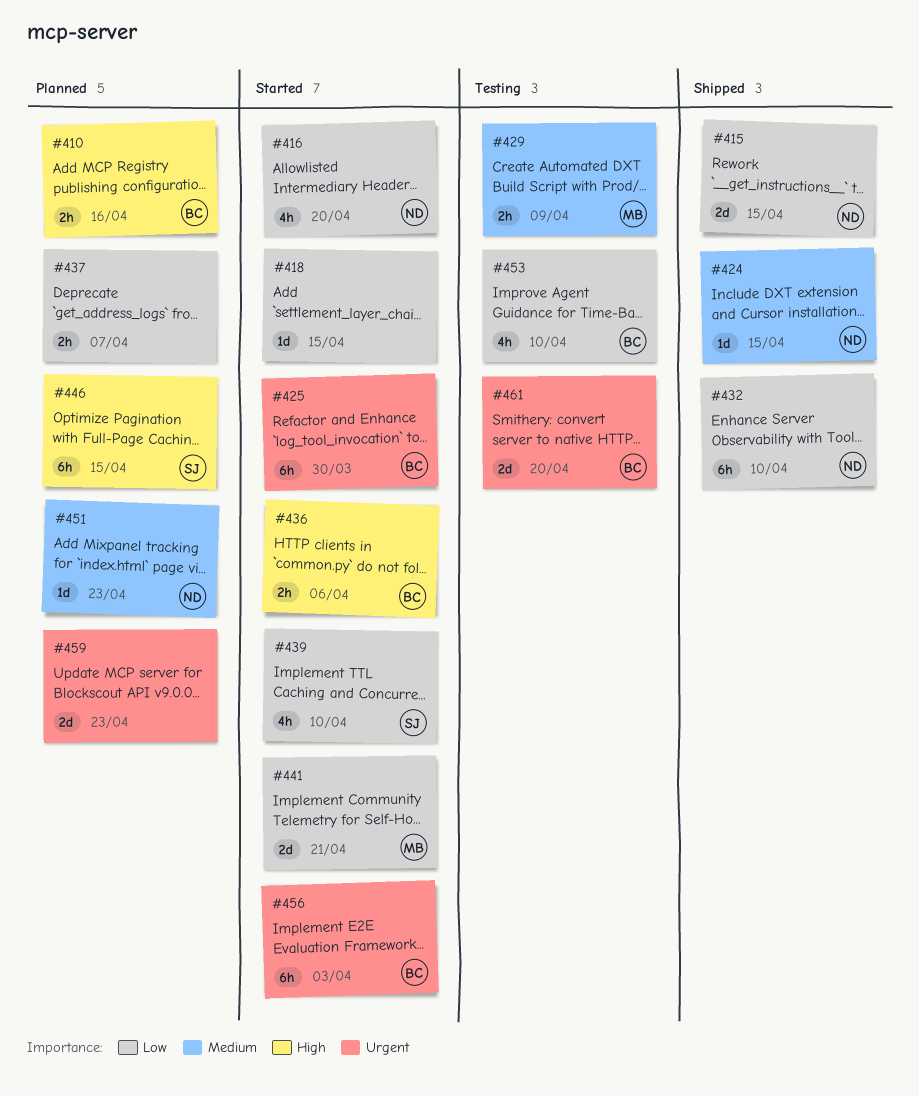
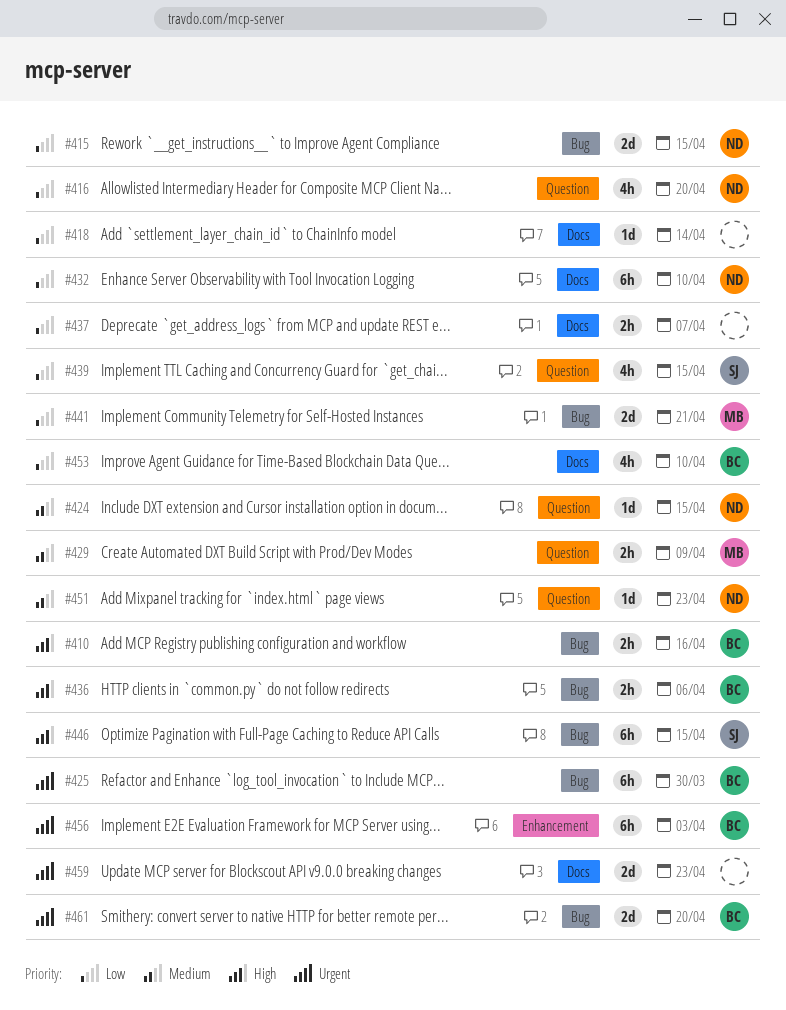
#418, due: Apr 15 -> Apr 14
#439, due: Apr 10 -> Apr 15

